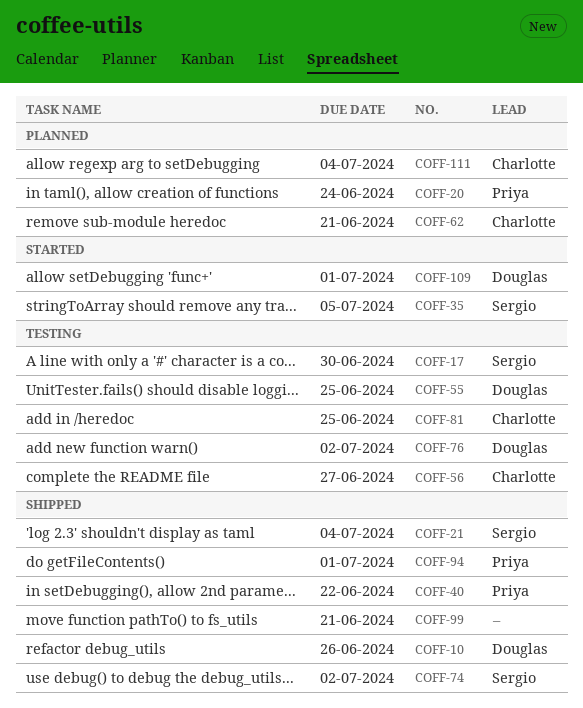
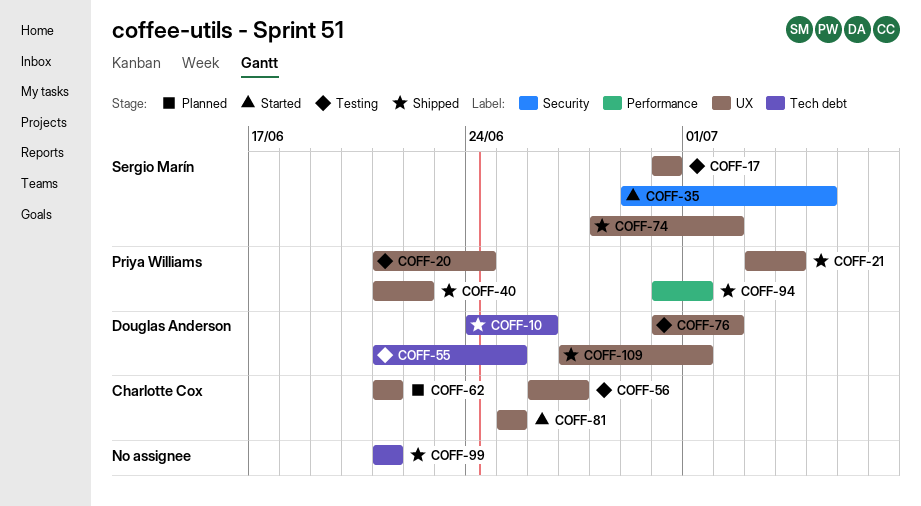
COFF-20, status: Planned -> Testing
COFF-21, owner: Sergio Marín -> Priya Williams
COFF-81, status: Testing -> Started
COFF-109, status: Started -> Shipped
COFF-111: present -> none

